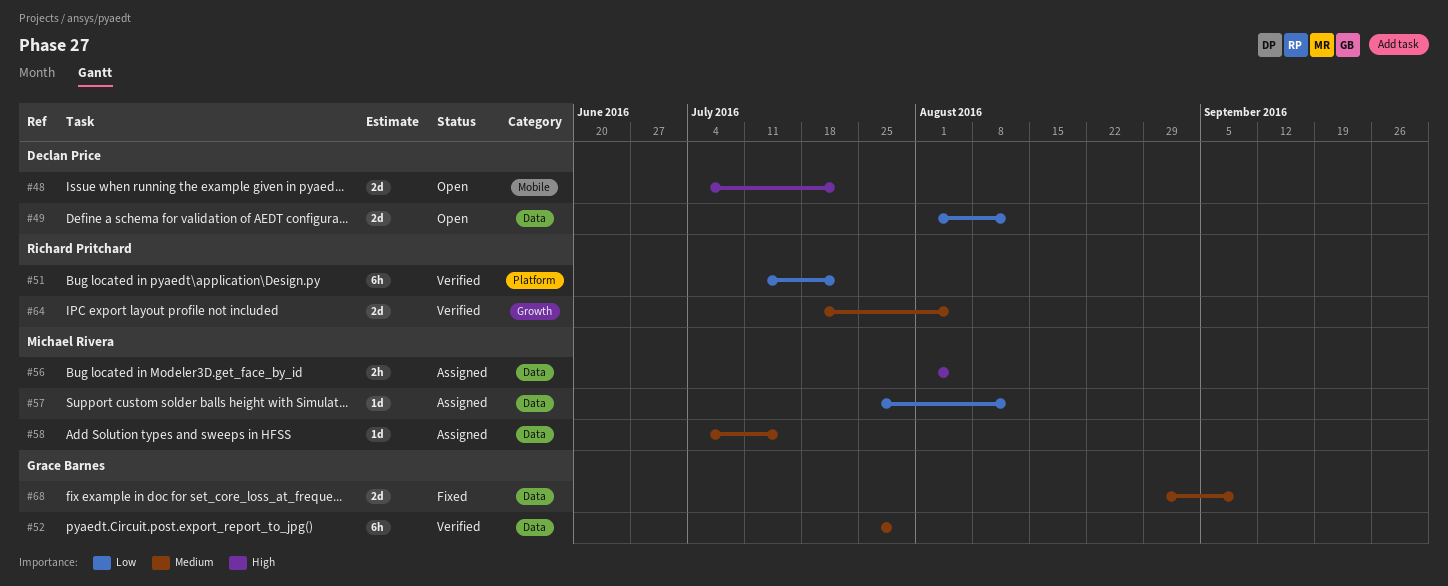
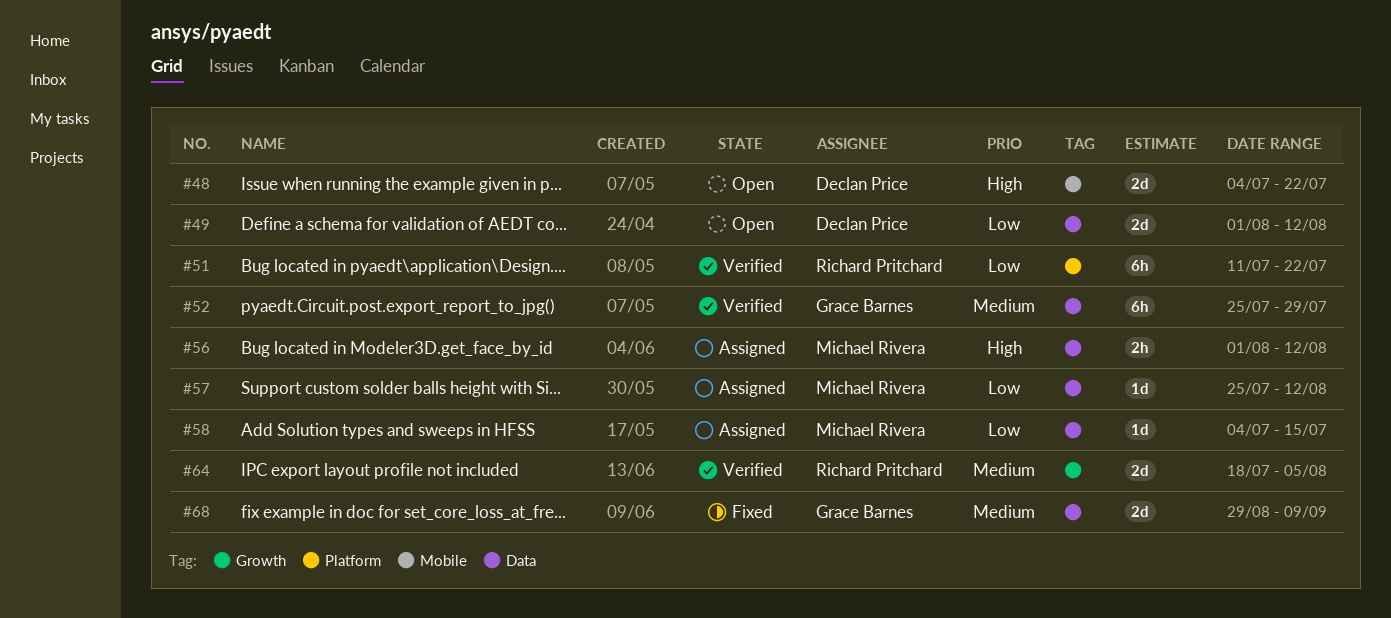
#56, due: Aug 5 -> Aug 12
#58, priority: Medium -> Low

